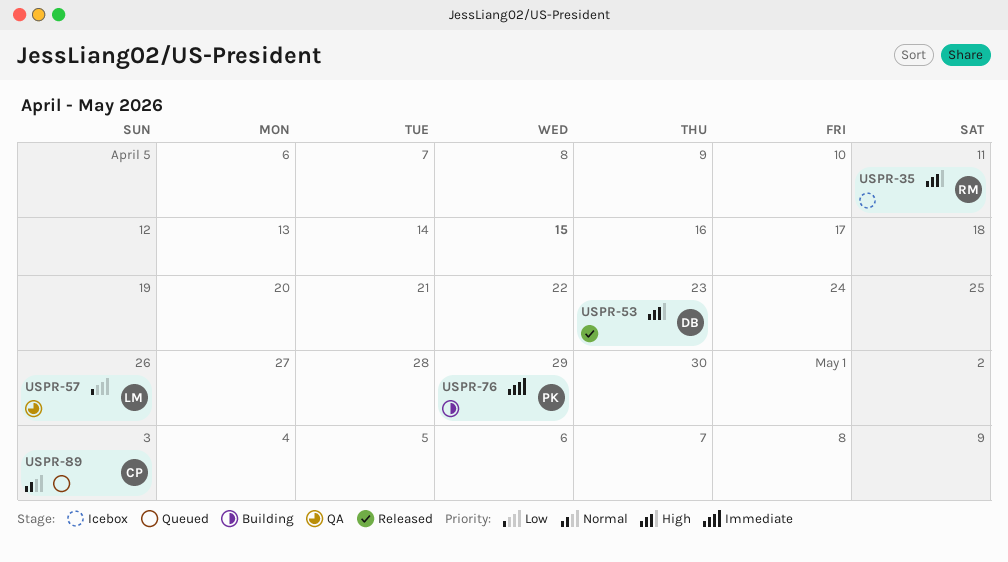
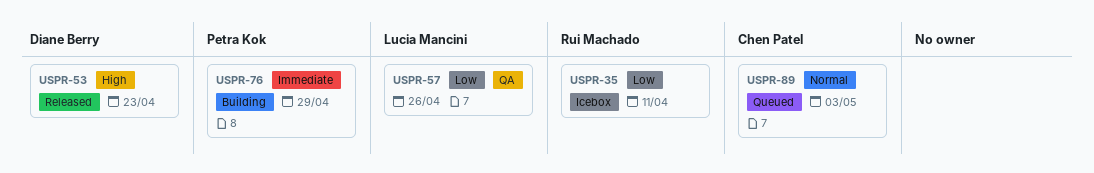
USPR-35, priority: High -> Low

